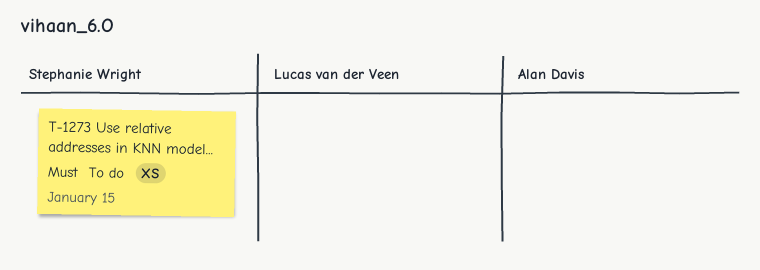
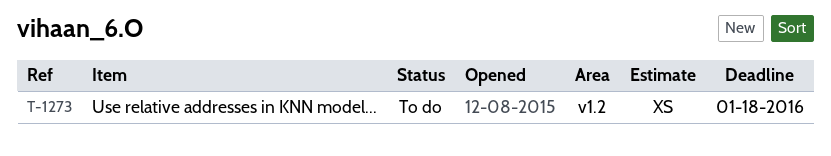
T-1273, due: Jan 15 -> Jan 18

